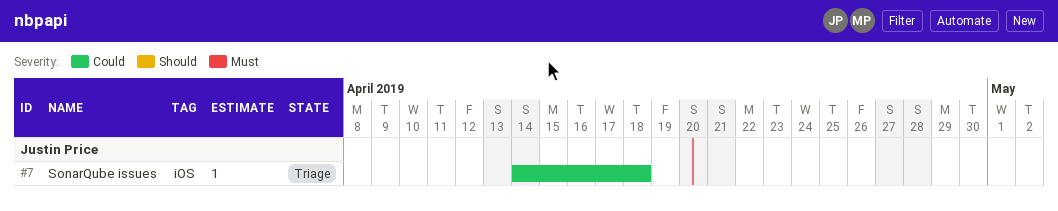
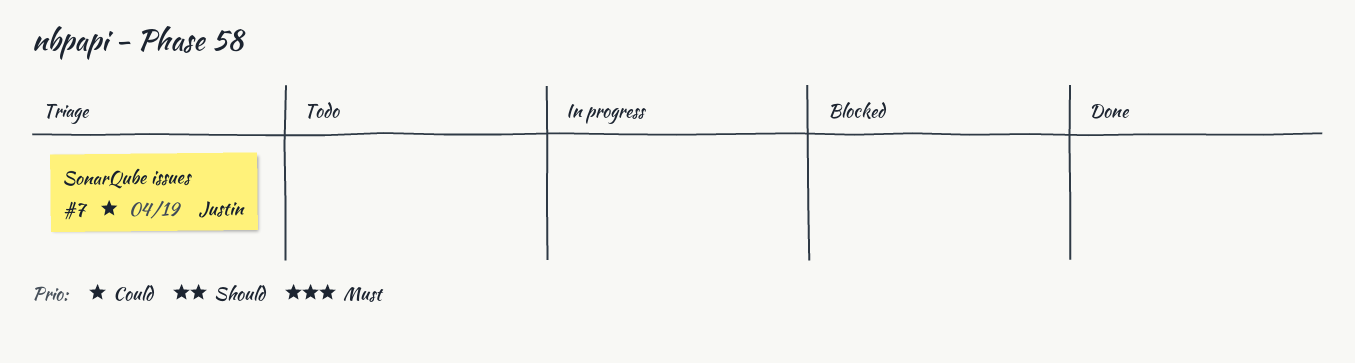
#7, due: Apr 18 -> Apr 19

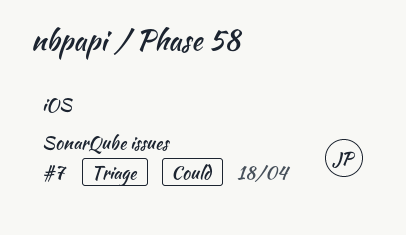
#7, due: Apr 19 -> Apr 18

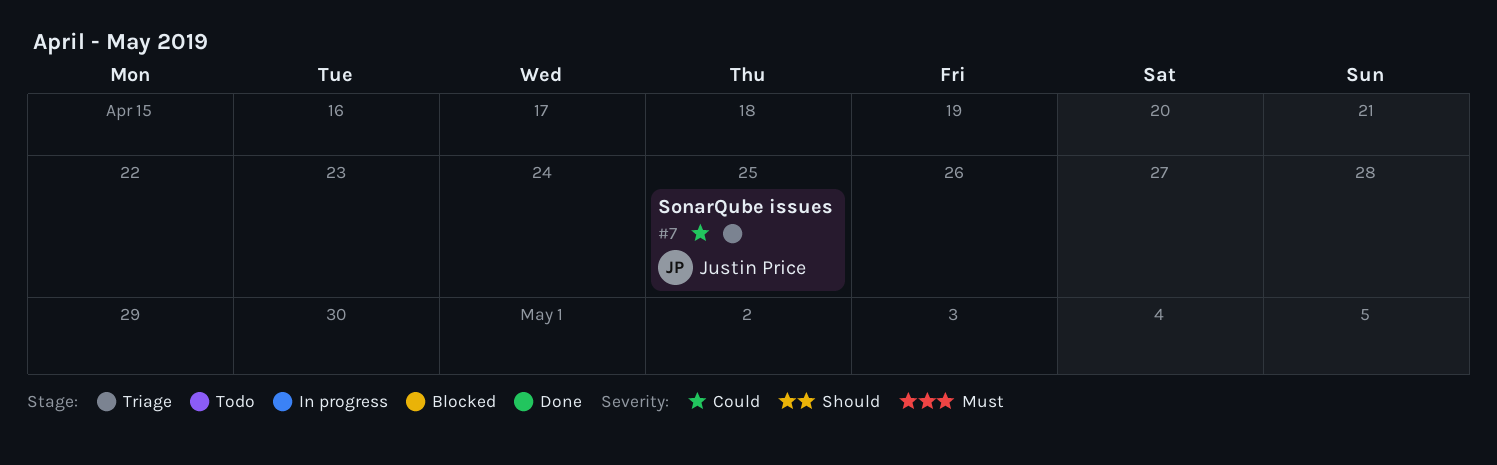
#7, due: Apr 18 -> Apr 25

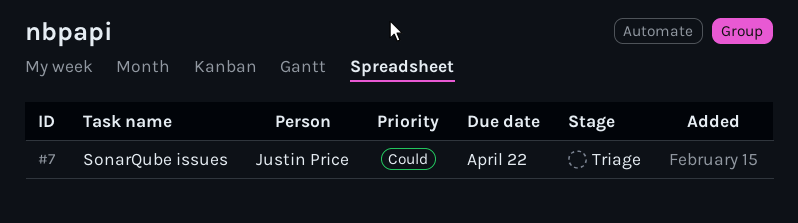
#7, due: Apr 25 -> Apr 22

